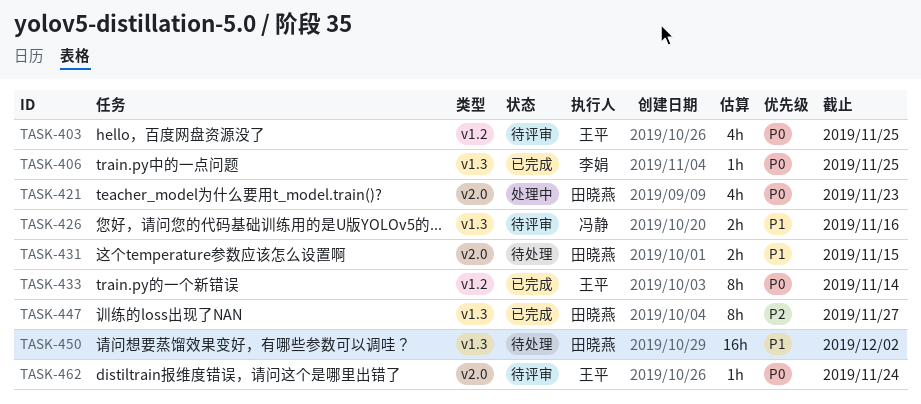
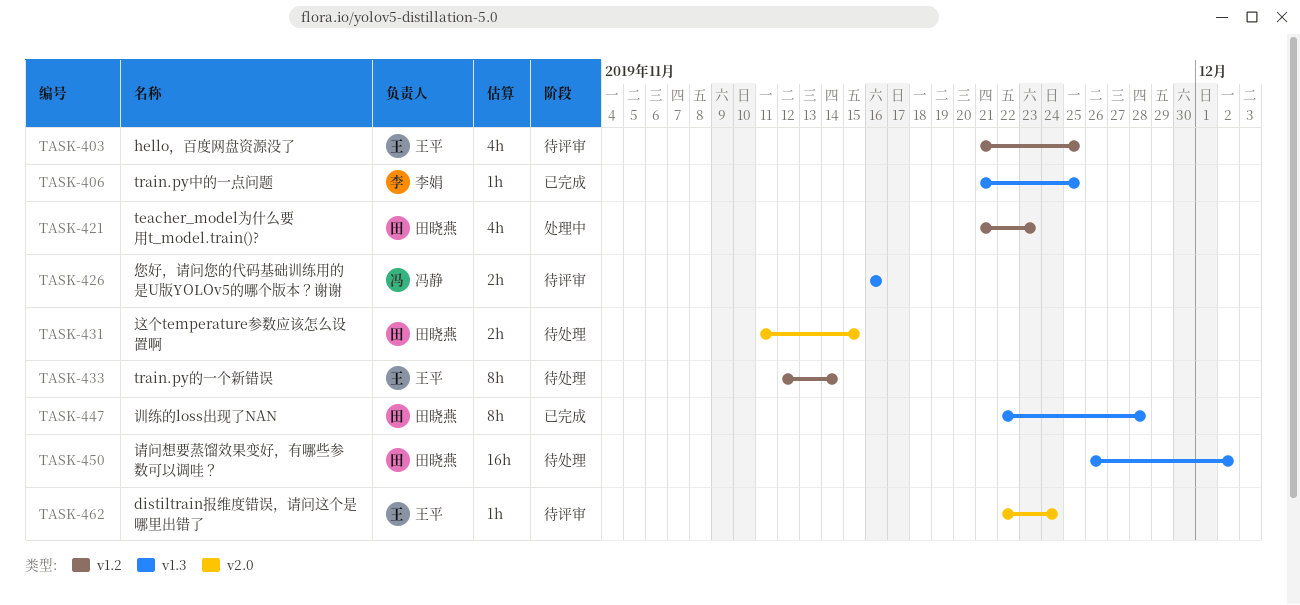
TASK-421, label: v2.0 -> v1.2
TASK-433, status: 已完成 -> 待处理
TASK-447, due: Nov 27 -> Nov 28

